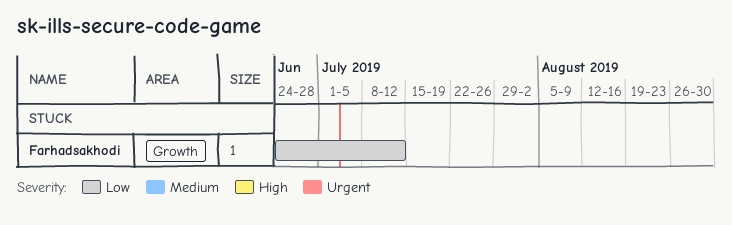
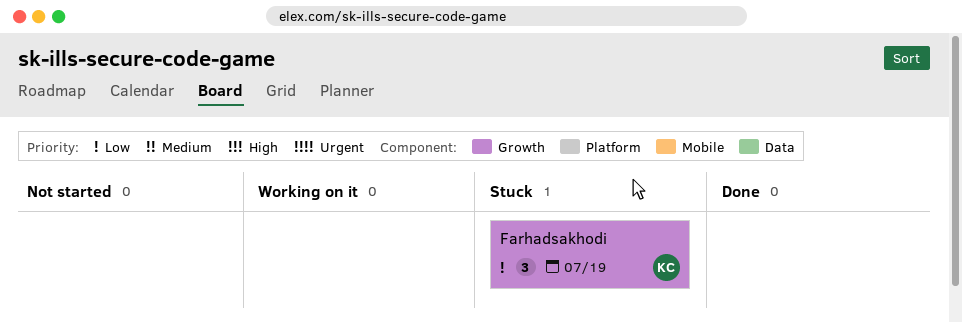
Farhadsakhodi, estimate: 1 -> 3
Farhadsakhodi, due: Jul 12 -> Jul 19

